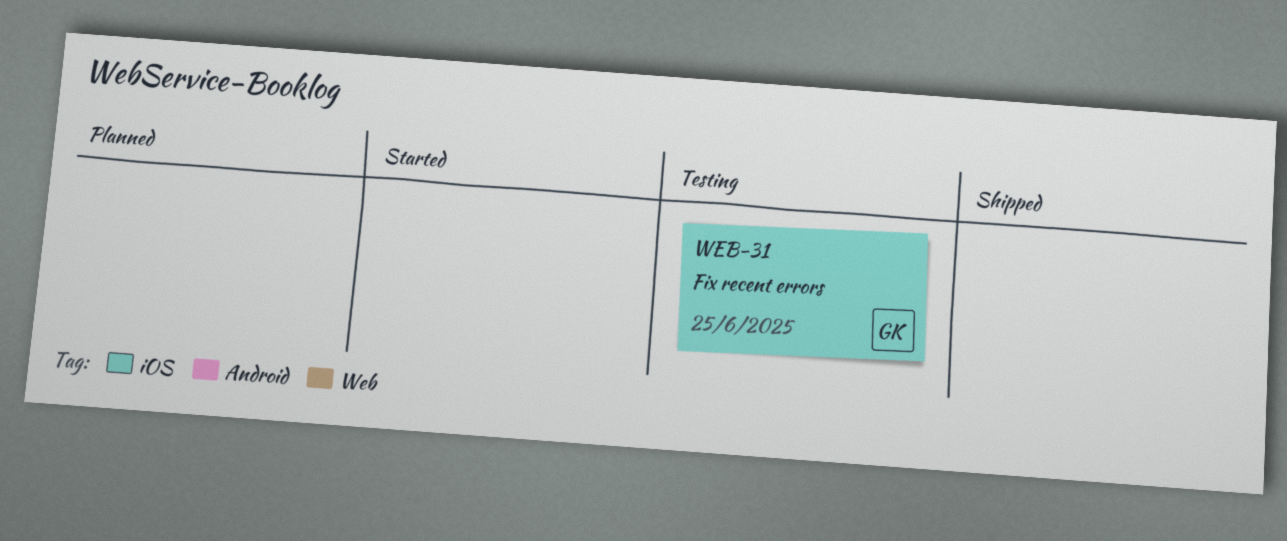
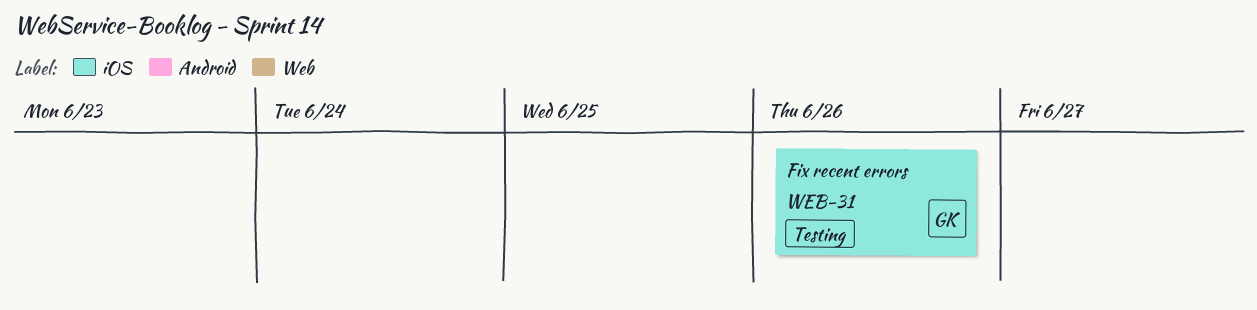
WEB-31, due: Jun 25 -> Jun 26

